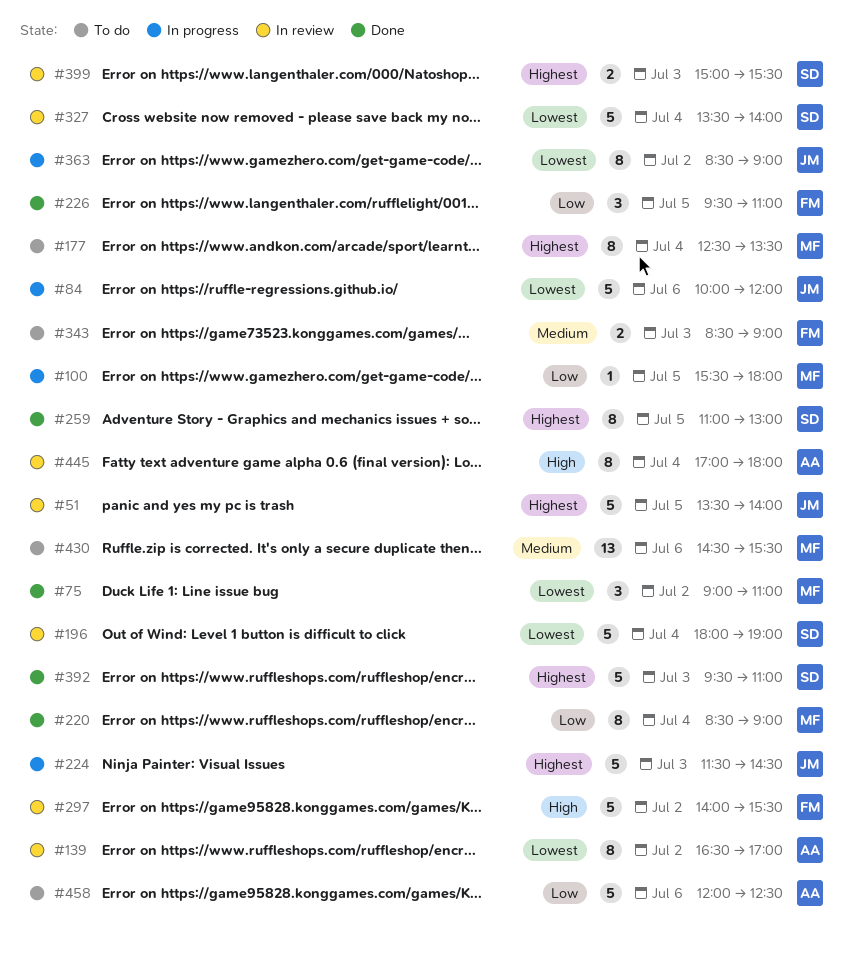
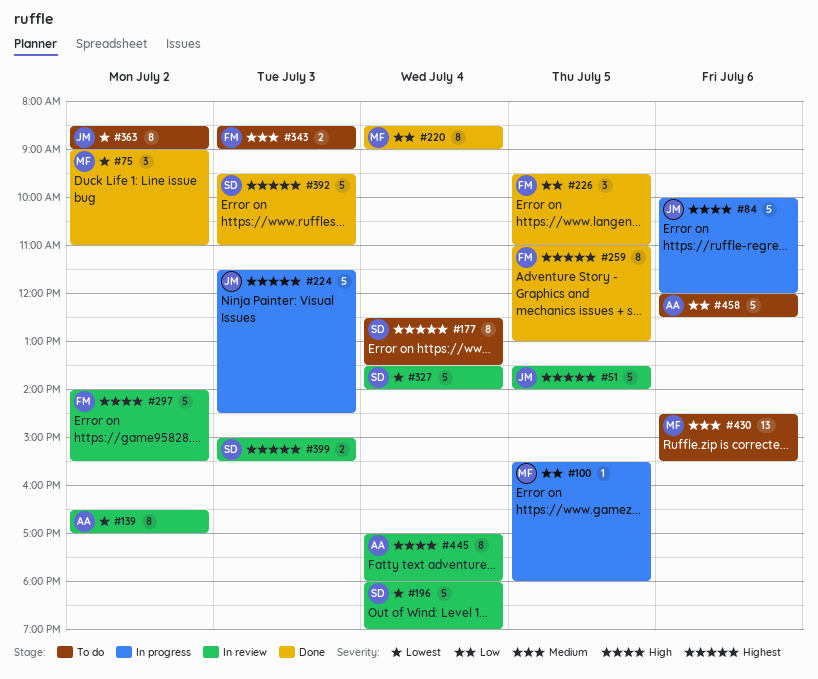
#84, priority: Lowest -> High
#177, owner: MF -> SD
#259, owner: SD -> FM
#363, status: In progress -> To do

